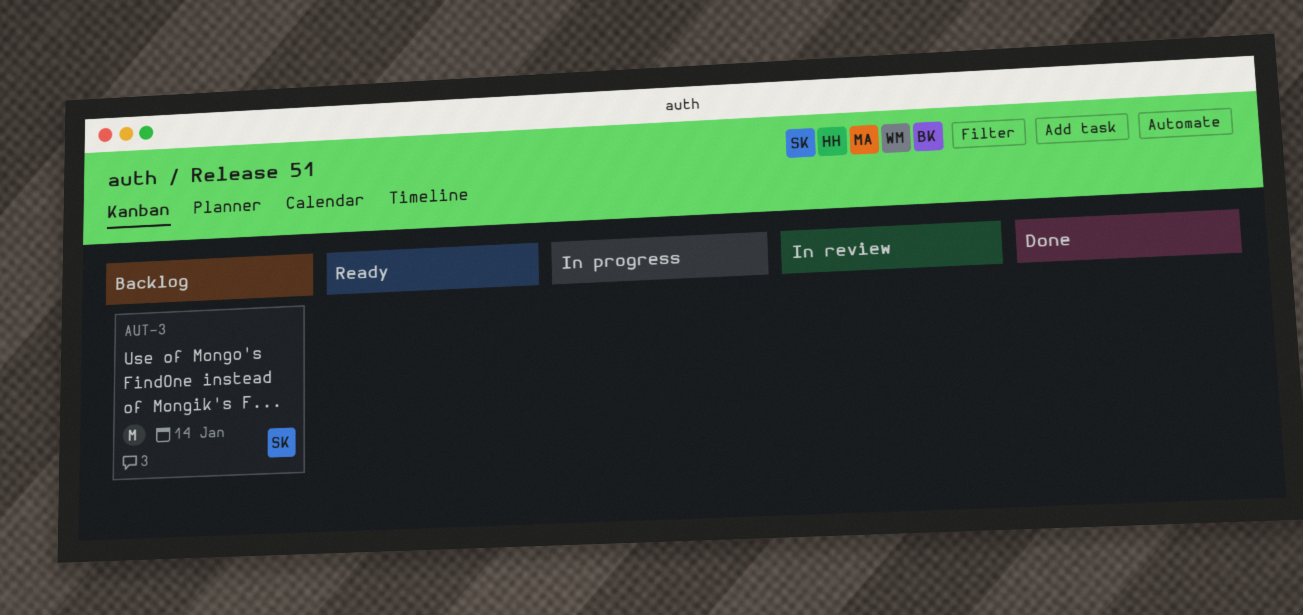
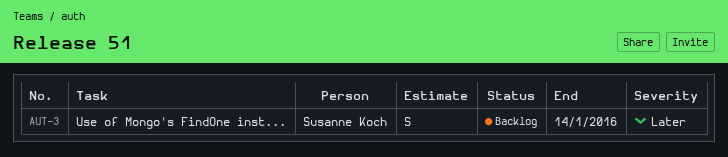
AUT-3, estimate: M -> S

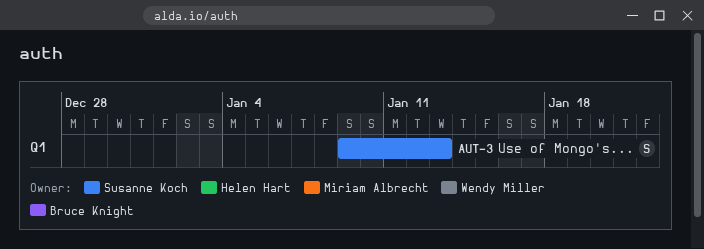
AUT-3, due: Jan 14 -> Jan 13

